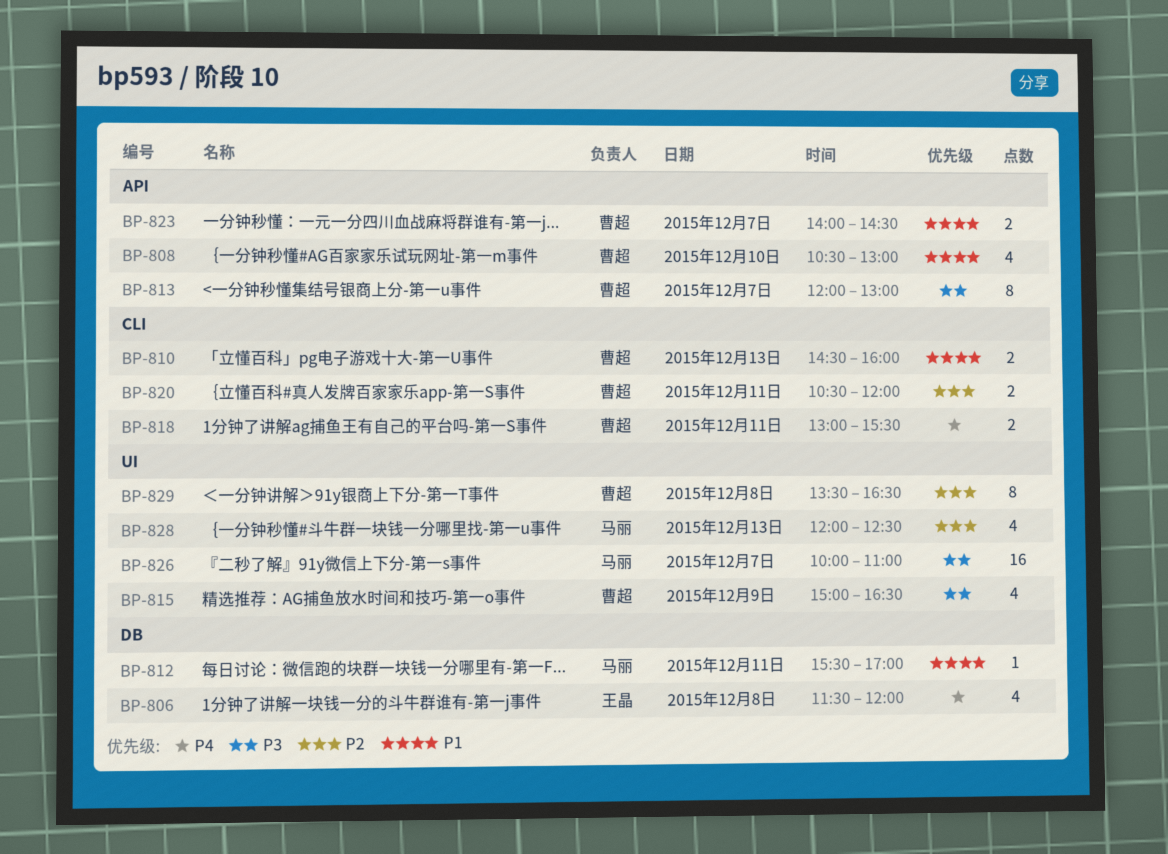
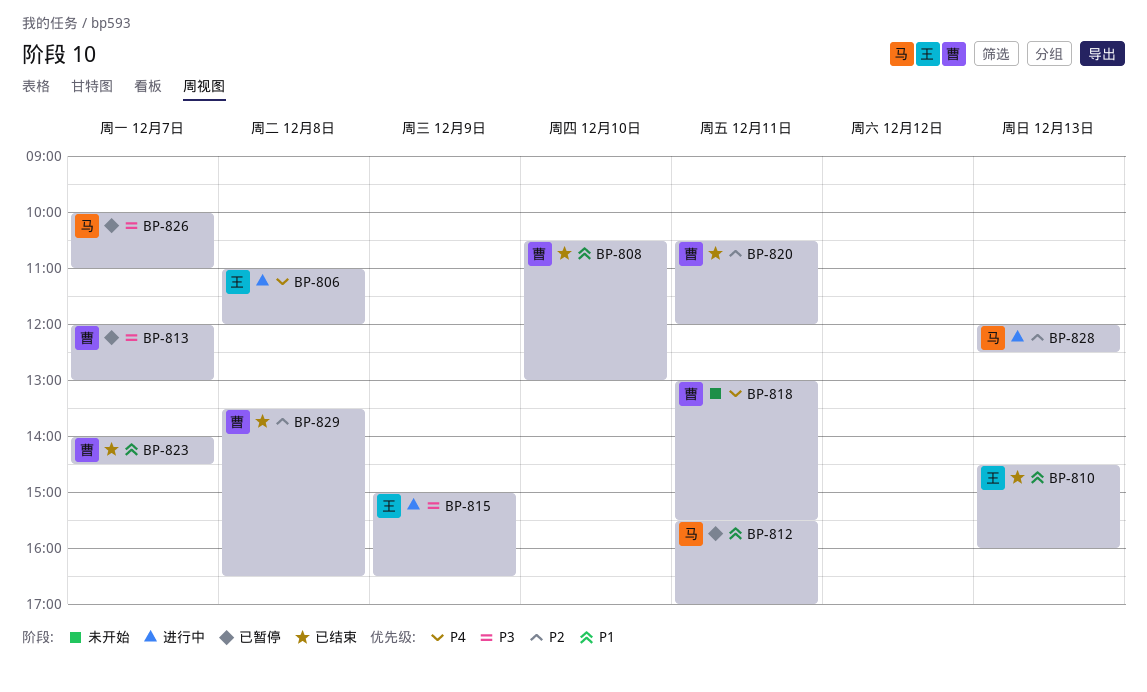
BP-806, begins: 11:30 -> 11:00
BP-810, owner: 曹超 -> 王晶
BP-815, owner: 曹超 -> 王晶

